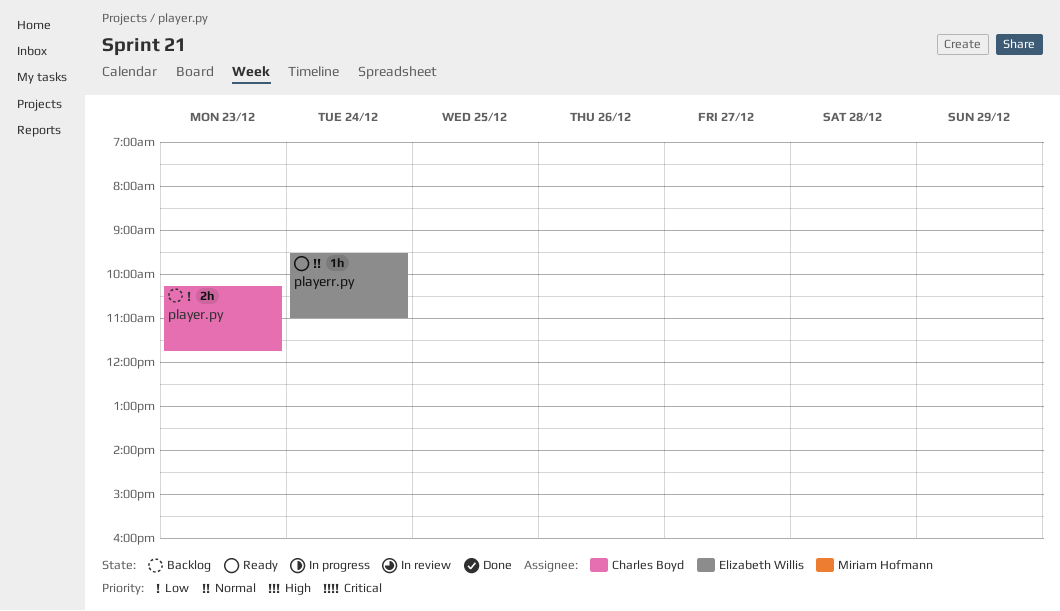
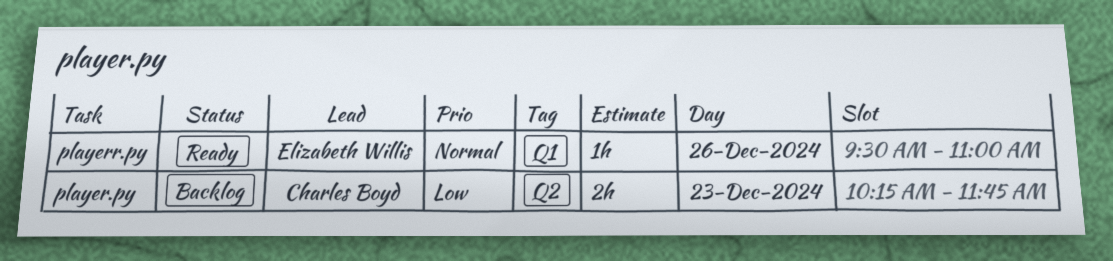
playerr.py, day: Dec 24 -> Dec 26

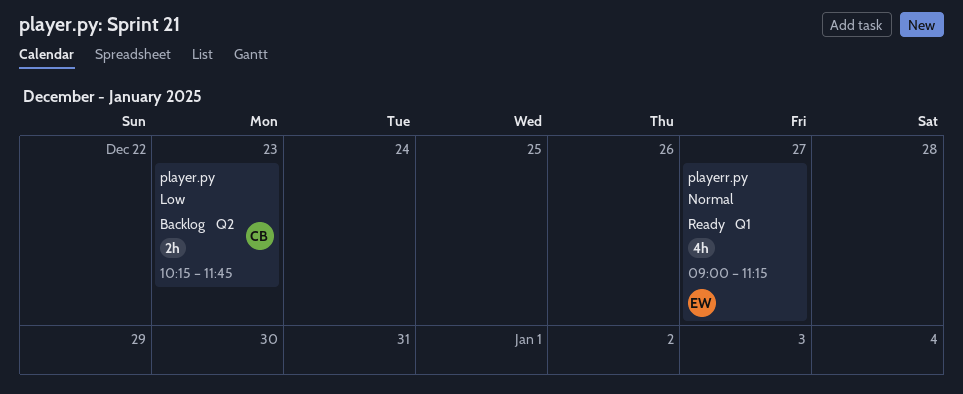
playerr.py, estimate: 1h -> 4h
playerr.py, day: Dec 26 -> Dec 27
playerr.py, begins: 09:30 -> 09:00
playerr.py, ends: 11:00 -> 11:15

